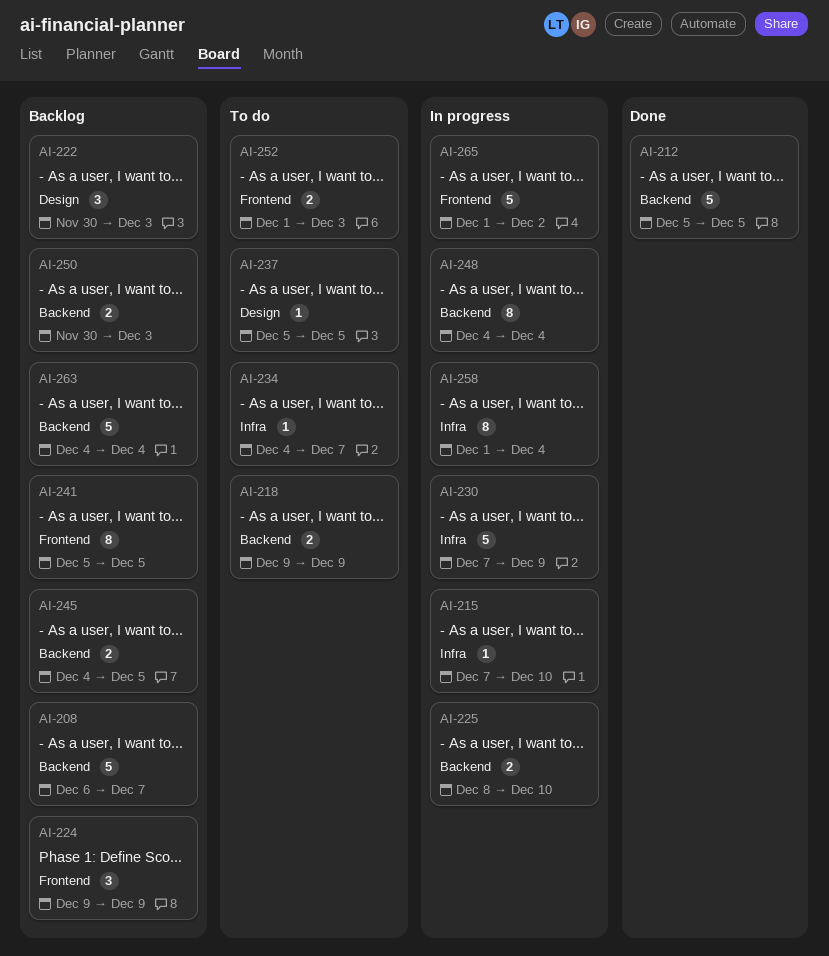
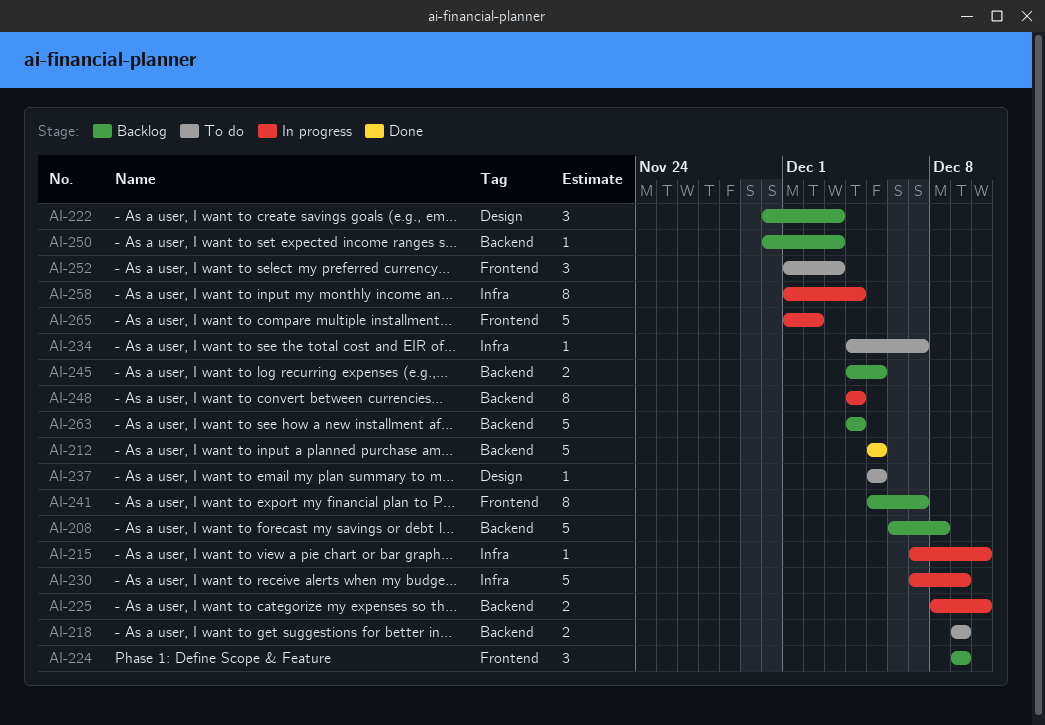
AI-208, due: Dec 7 -> Dec 8
AI-241, due: Dec 5 -> Dec 7
AI-250, estimate: 2 -> 1
AI-252, estimate: 2 -> 3

